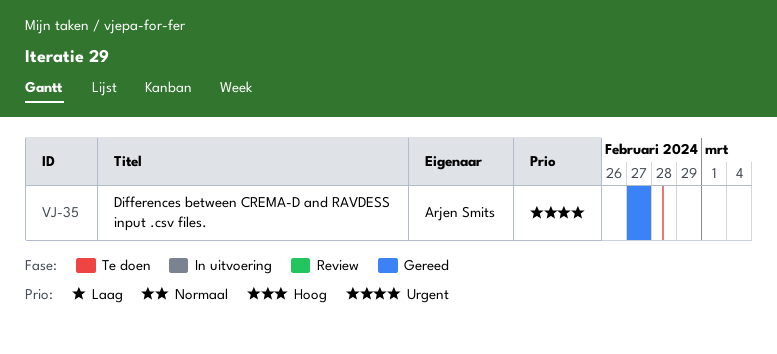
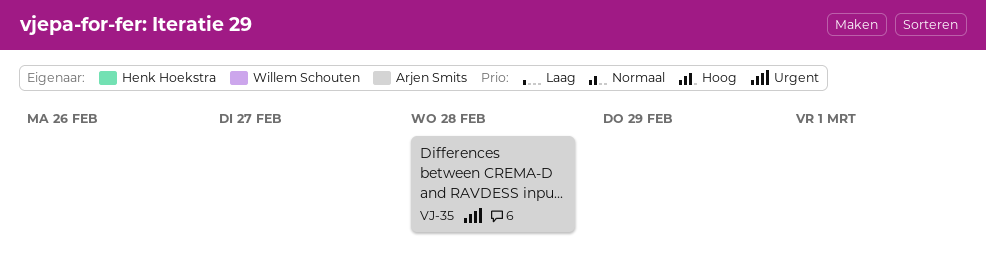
VJ-35, due: Feb 27 -> Feb 28

